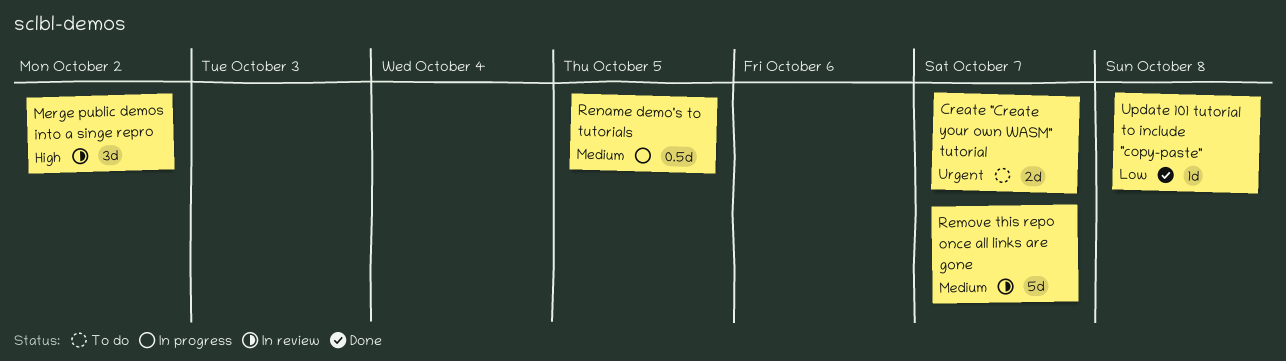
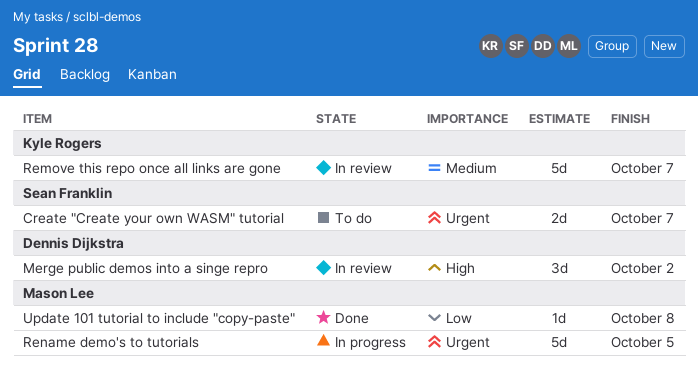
Rename demo's to tutorials, priority: Medium -> Urgent
Rename demo's to tutorials, estimate: 0.5d -> 5d

